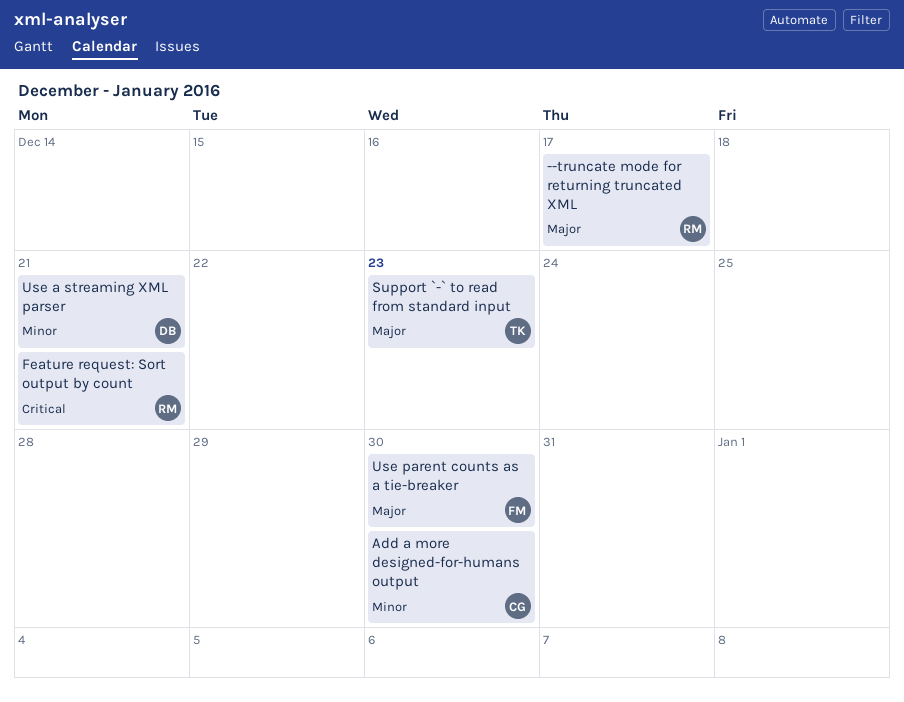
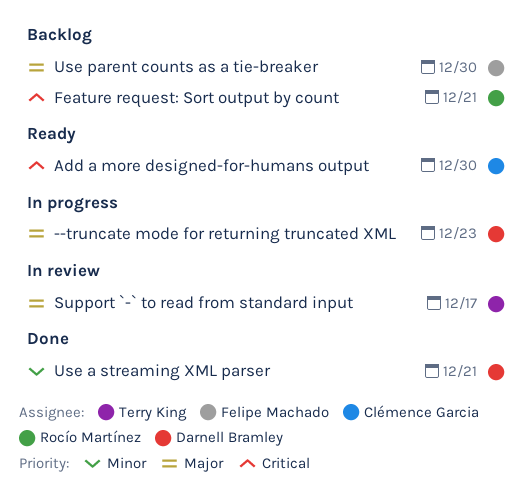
--truncate mode for returning truncated XML, owner: Rocío Martínez -> Darnell Bramley
--truncate mode for returning truncated XML, due: Dec 17 -> Dec 23
Add a more designed-for-humans output, priority: Minor -> Critical
Support `-` to read from standard input, due: Dec 23 -> Dec 17

